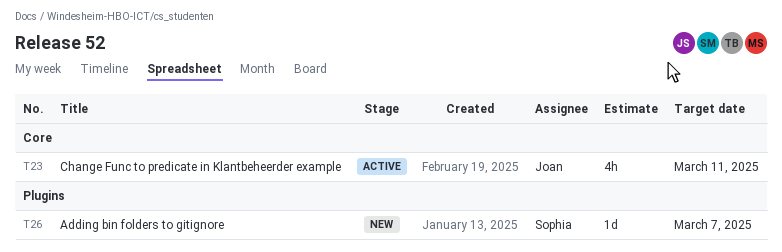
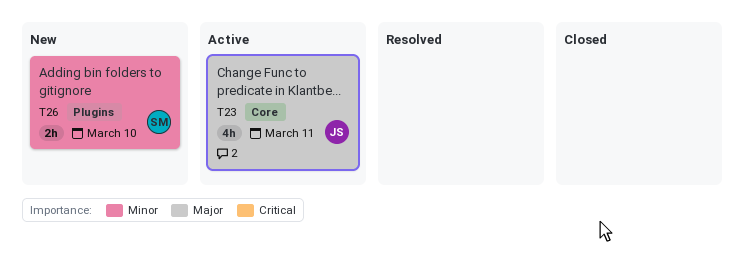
T26, estimate: 1d -> 2h
T26, due: Mar 7 -> Mar 10

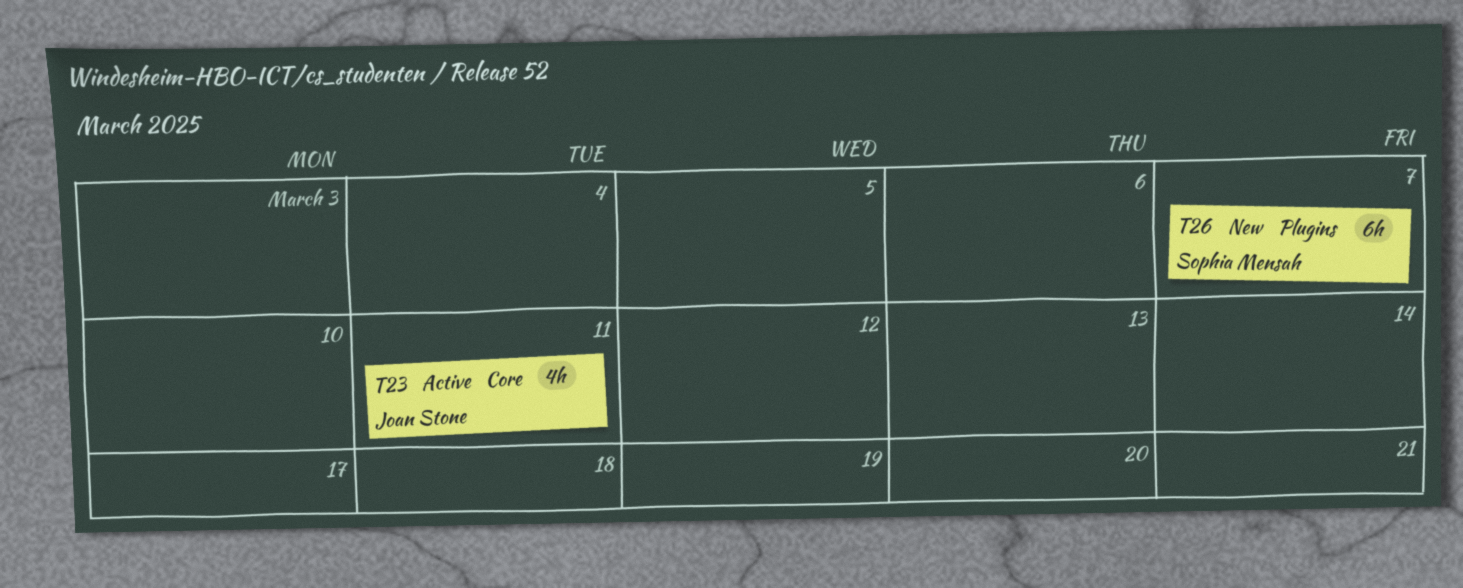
T26, estimate: 2h -> 6h
T26, due: Mar 10 -> Mar 7

